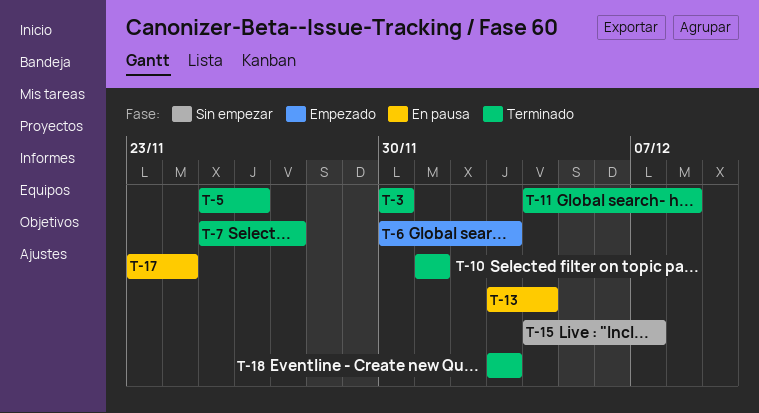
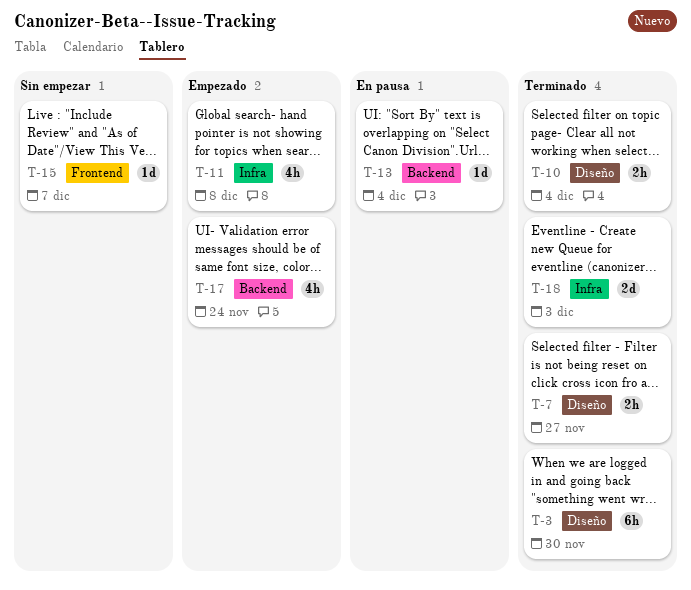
T-5: present -> none
T-6: present -> none
T-10, due: Dec 1 -> Dec 4
T-11, status: Terminado -> Empezado
T-17, status: En pausa -> Empezado

